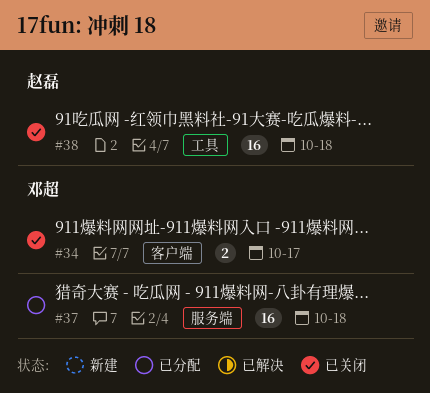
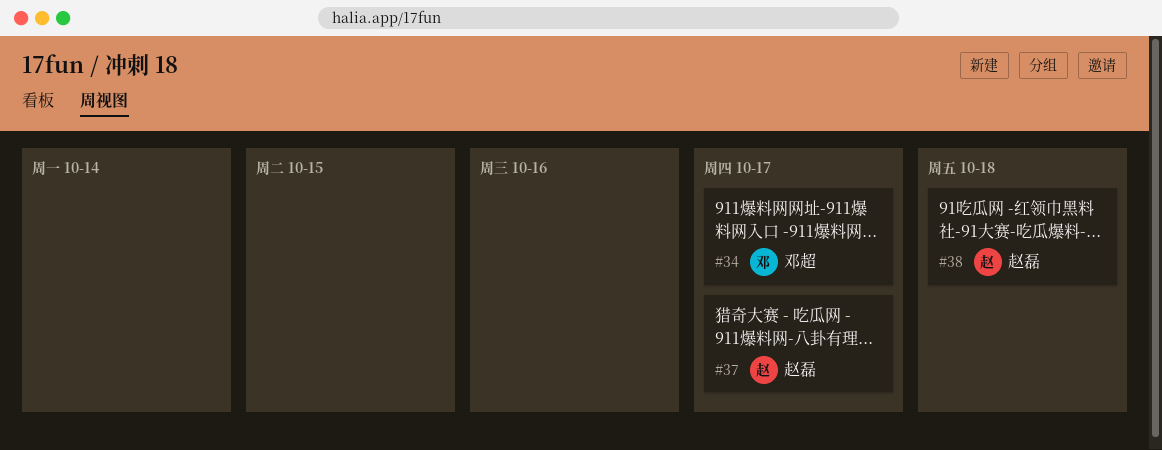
#37, owner: 邓超 -> 赵磊
#37, due: Oct 18 -> Oct 17

